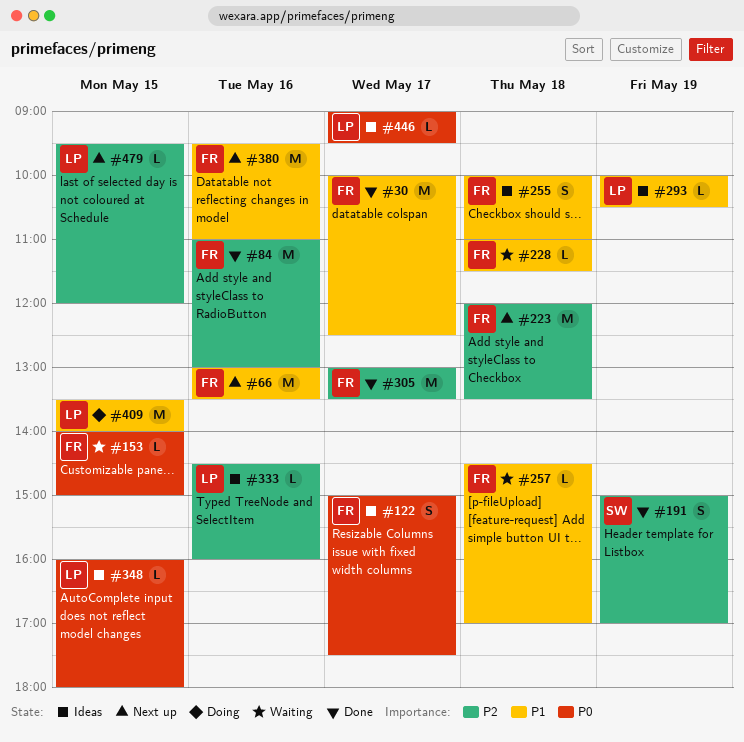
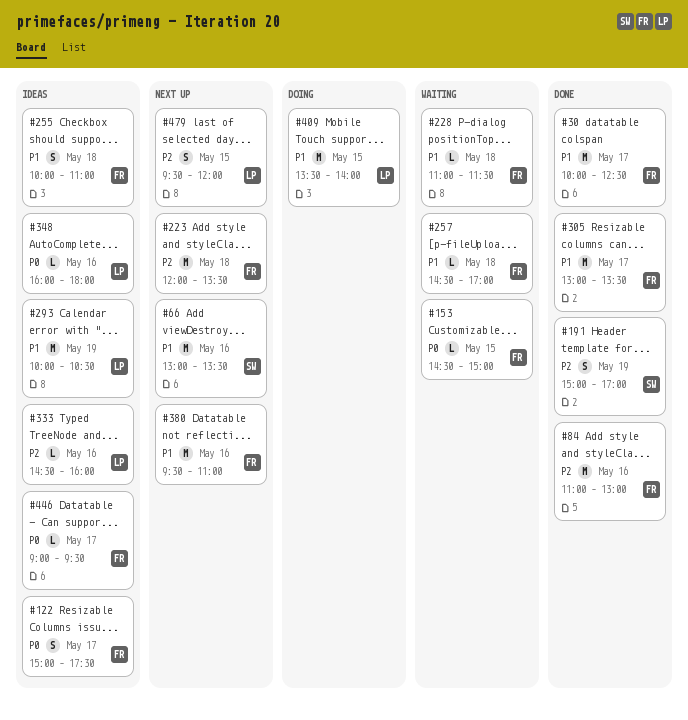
#66, owner: FR -> SW
#153, begins: 14:00 -> 14:30
#293, estimate: L -> M
#305, priority: P2 -> P1
#348, day: May 15 -> May 16
#446, owner: LP -> FR
#479, estimate: L -> S

